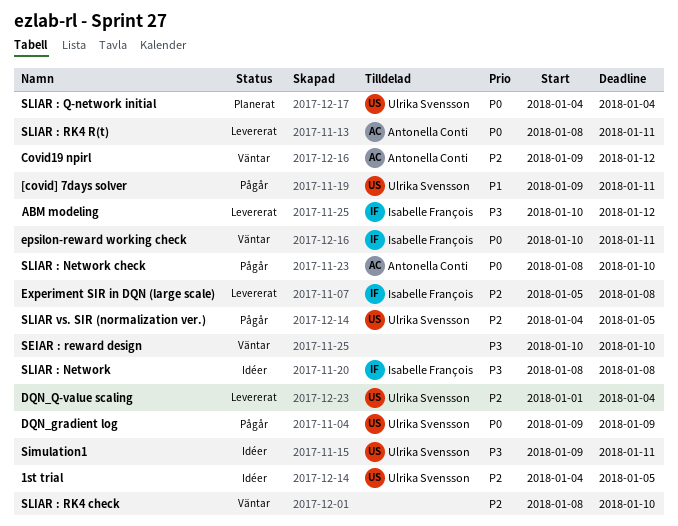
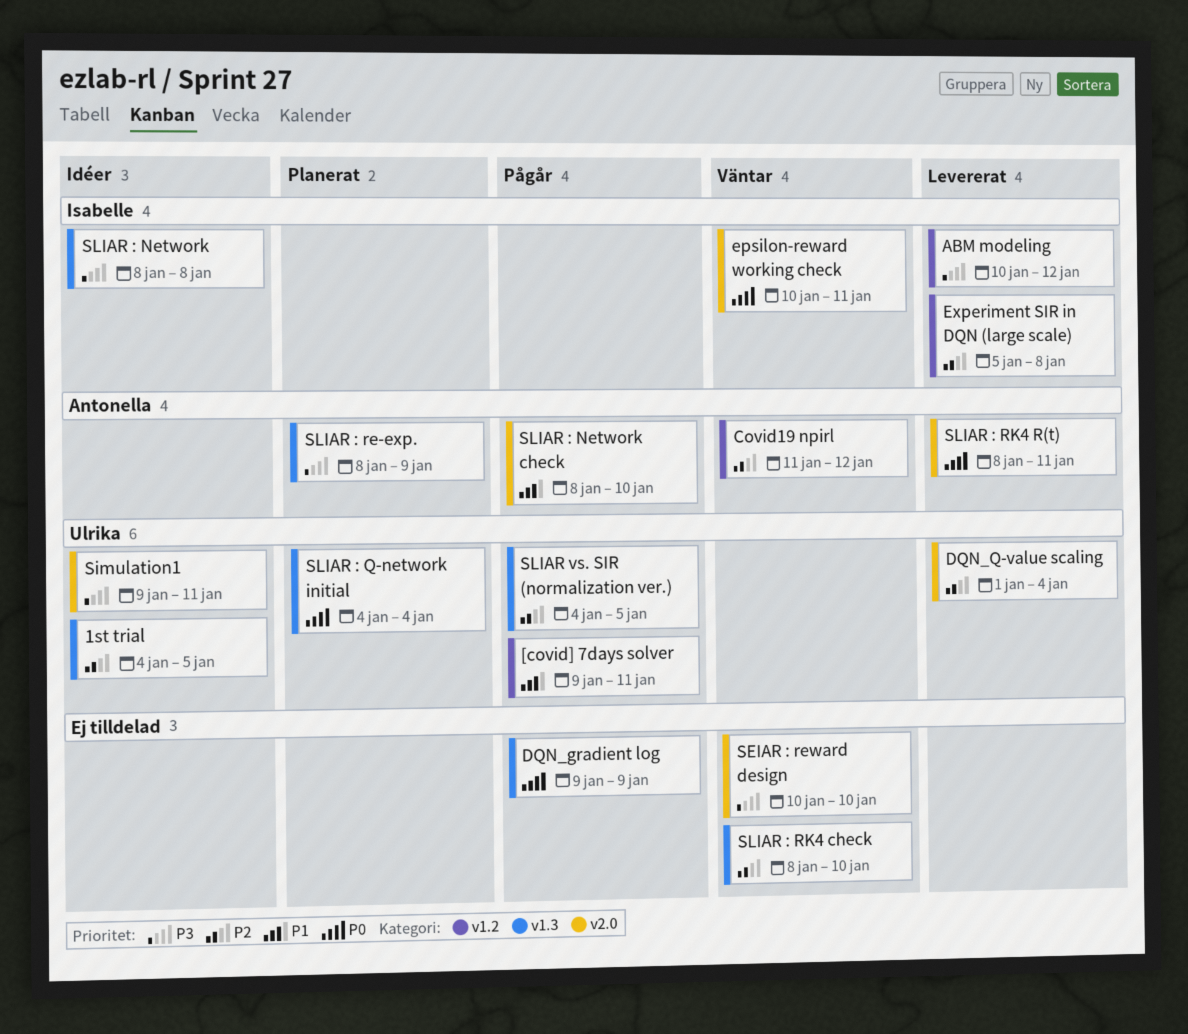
Covid19 npirl, start: Jan 9 -> Jan 11
DQN_gradient log, owner: Ulrika Svensson -> none
SLIAR : Network check, priority: P0 -> P1
SLIAR : re-exp.: none -> present

